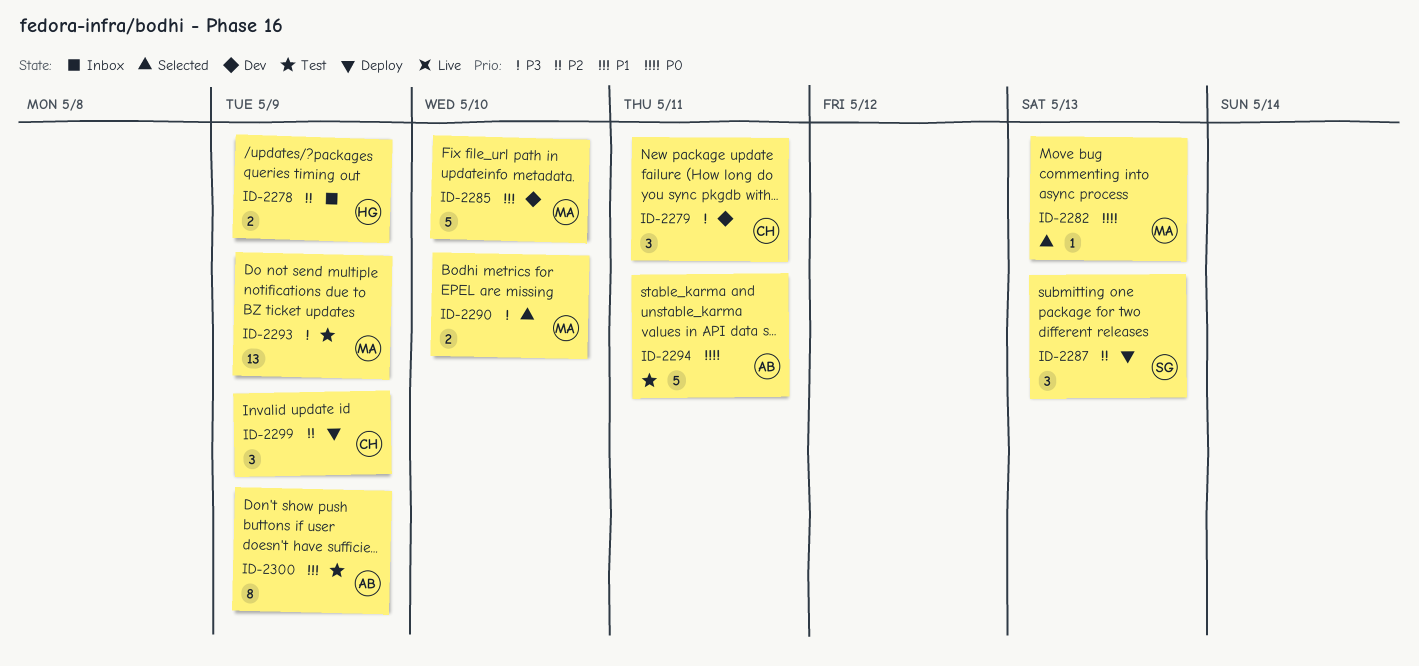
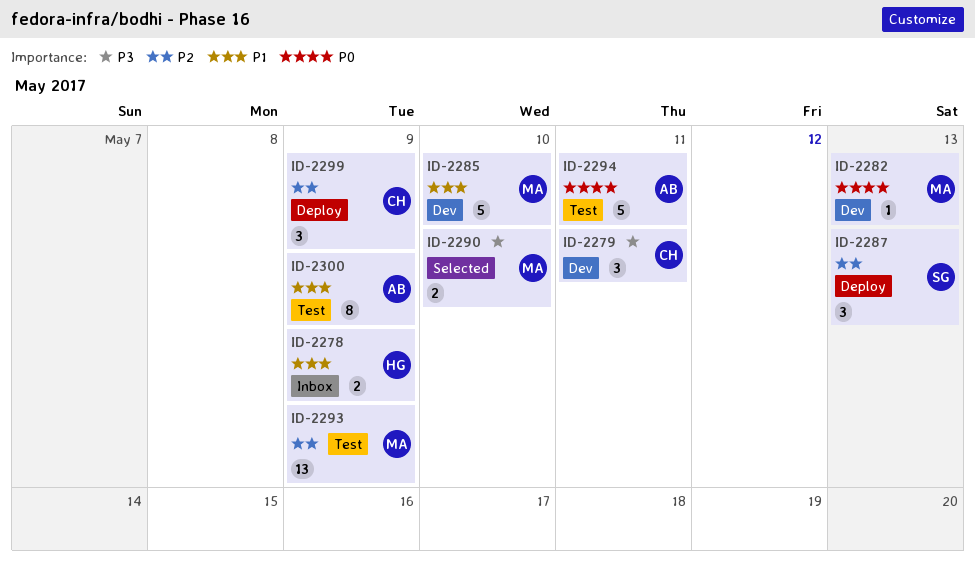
ID-2278, priority: P2 -> P1
ID-2282, status: Selected -> Dev
ID-2293, priority: P3 -> P2

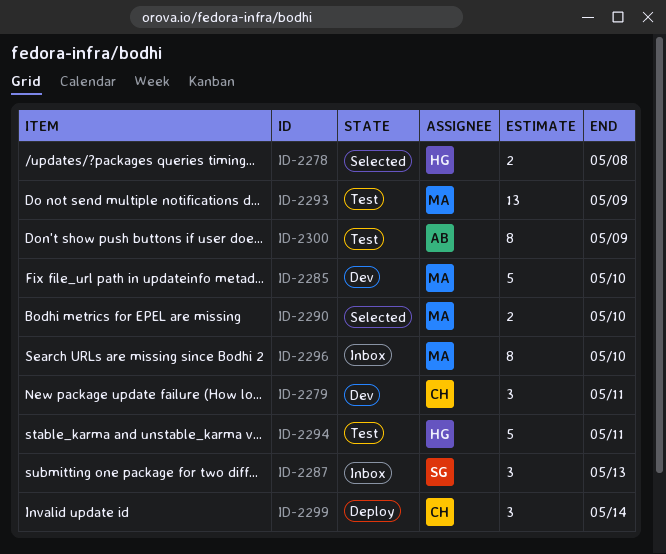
ID-2278, status: Inbox -> Selected
ID-2278, due: May 9 -> May 8
ID-2282: present -> none
ID-2287, status: Deploy -> Inbox
ID-2294, owner: AB -> HG
ID-2296: none -> present
ID-2299, due: May 9 -> May 14

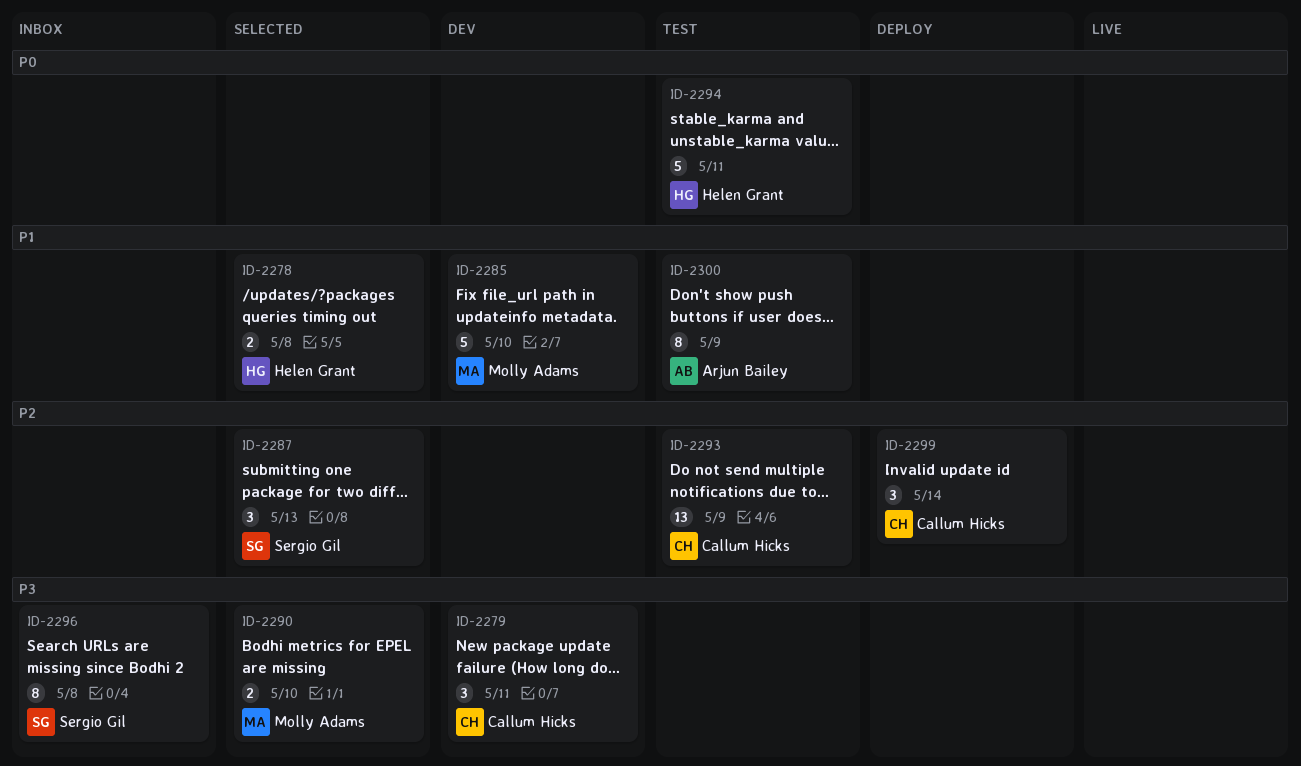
ID-2287, status: Inbox -> Selected
ID-2293, owner: Molly Adams -> Callum Hicks
ID-2296, owner: Molly Adams -> Sergio Gil
ID-2296, due: May 10 -> May 8

